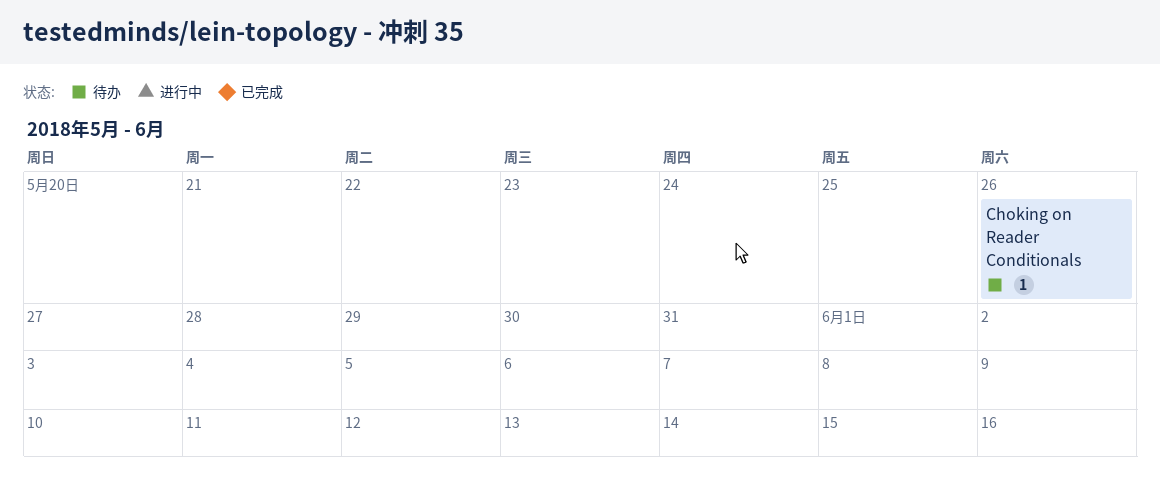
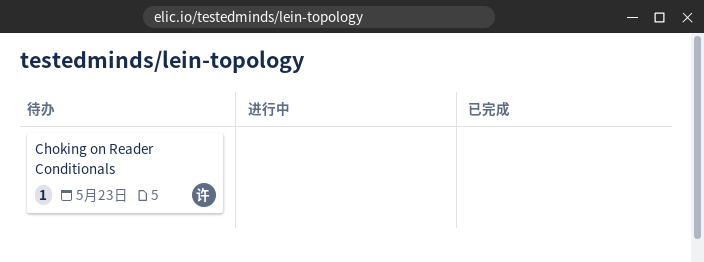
Choking on Reader Conditionals, due: May 26 -> May 23

